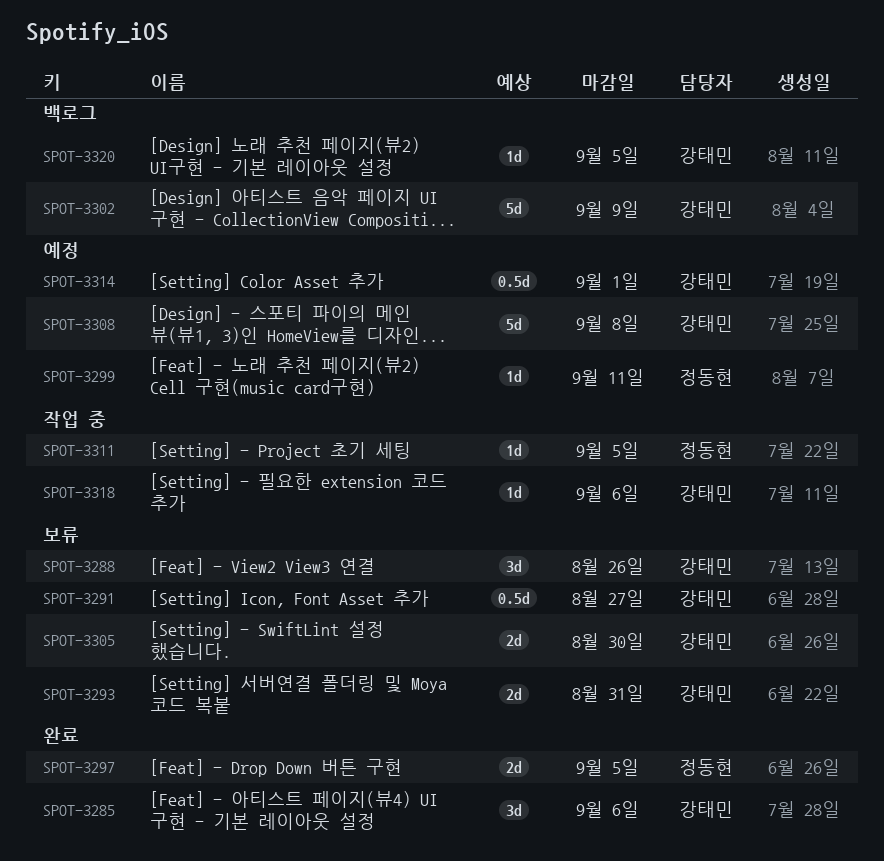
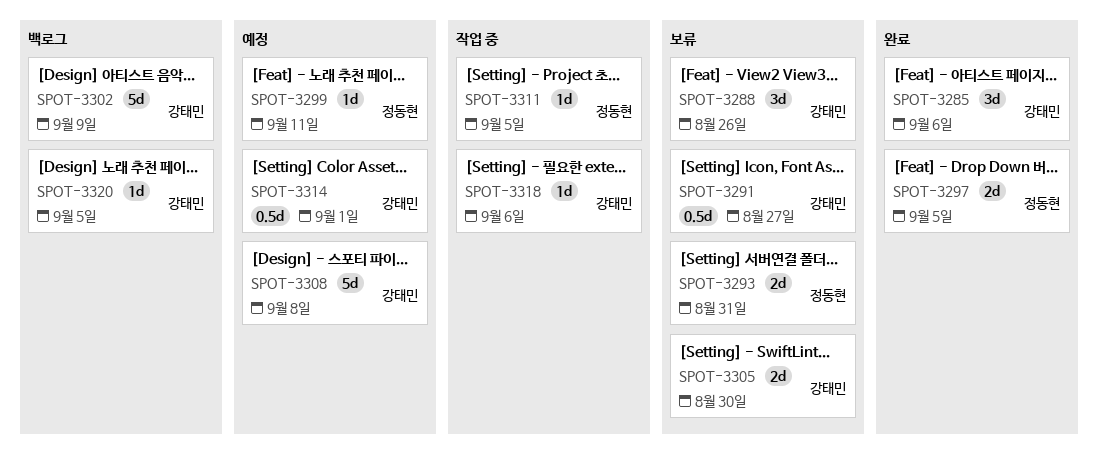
SPOT-3293, owner: 강태민 -> 정동현

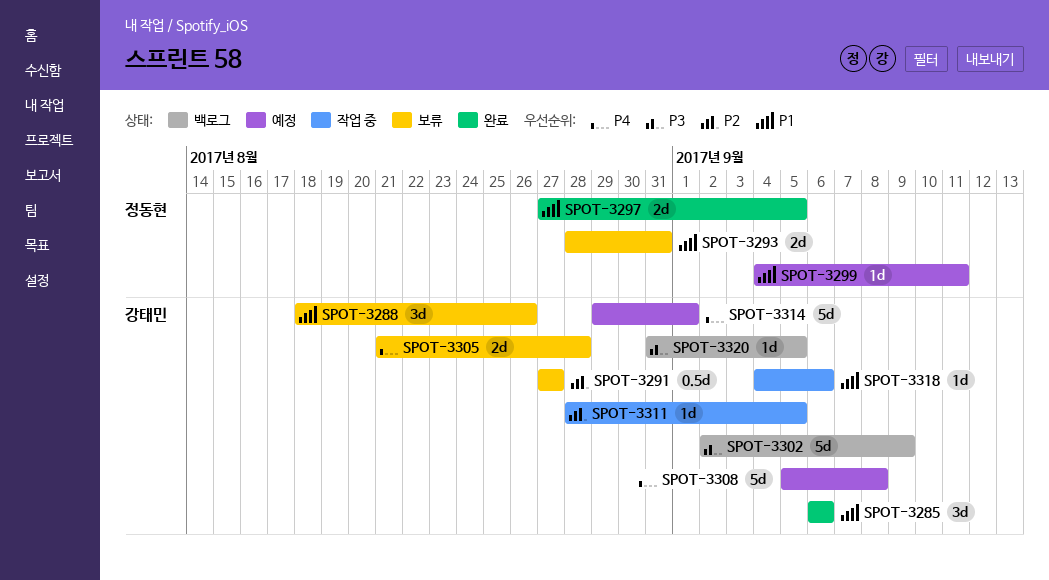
SPOT-3305, due: Aug 30 -> Aug 28
SPOT-3311, owner: 정동현 -> 강태민
SPOT-3314, estimate: 0.5d -> 5d

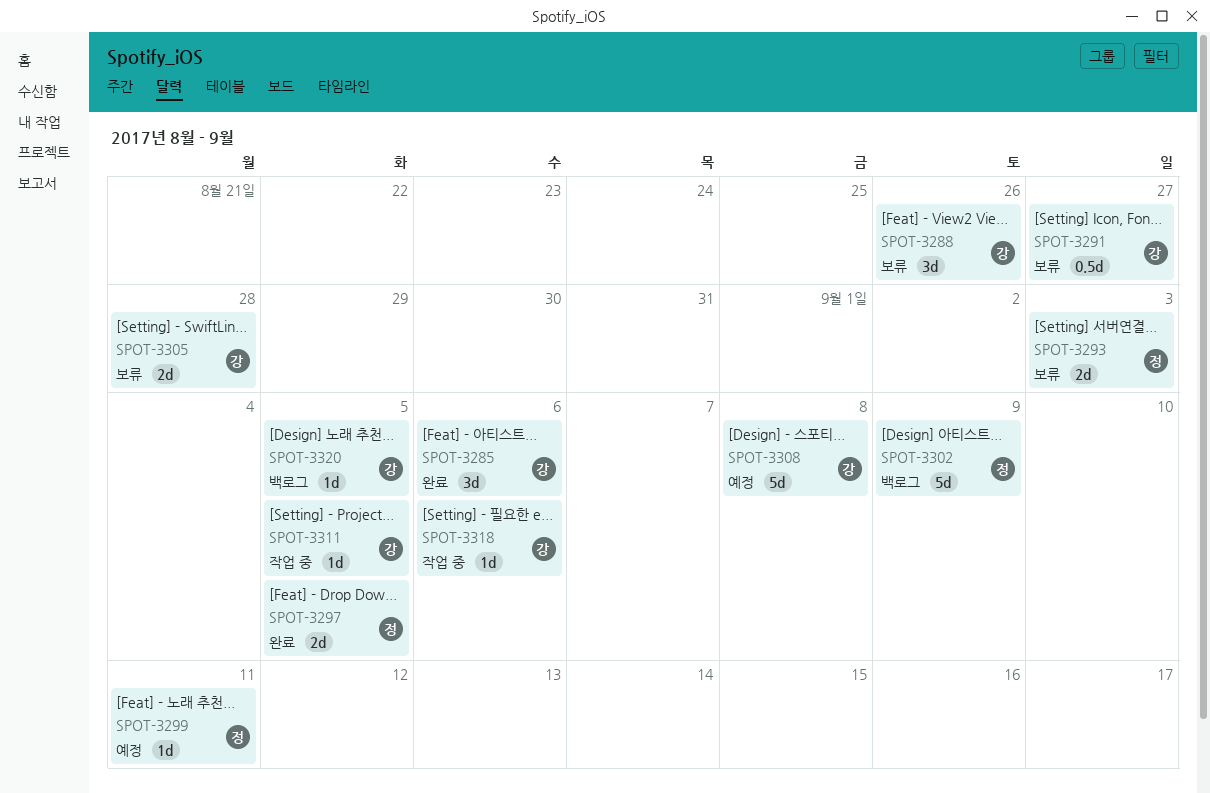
SPOT-3293, due: Aug 31 -> Sep 3
SPOT-3302, owner: 강태민 -> 정동현
SPOT-3314: present -> none

